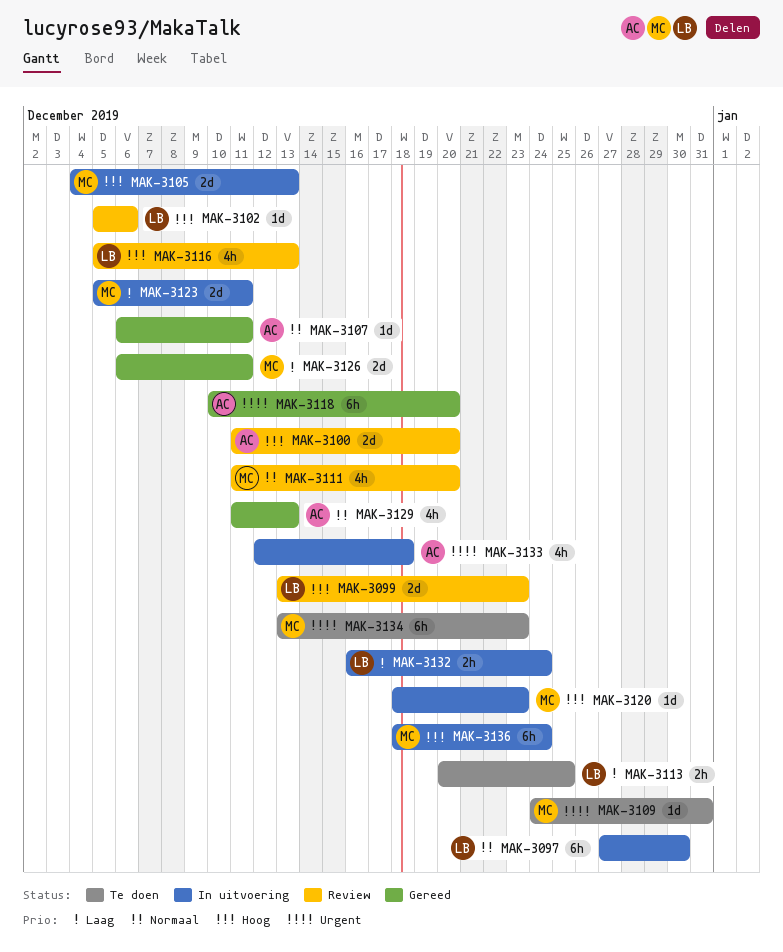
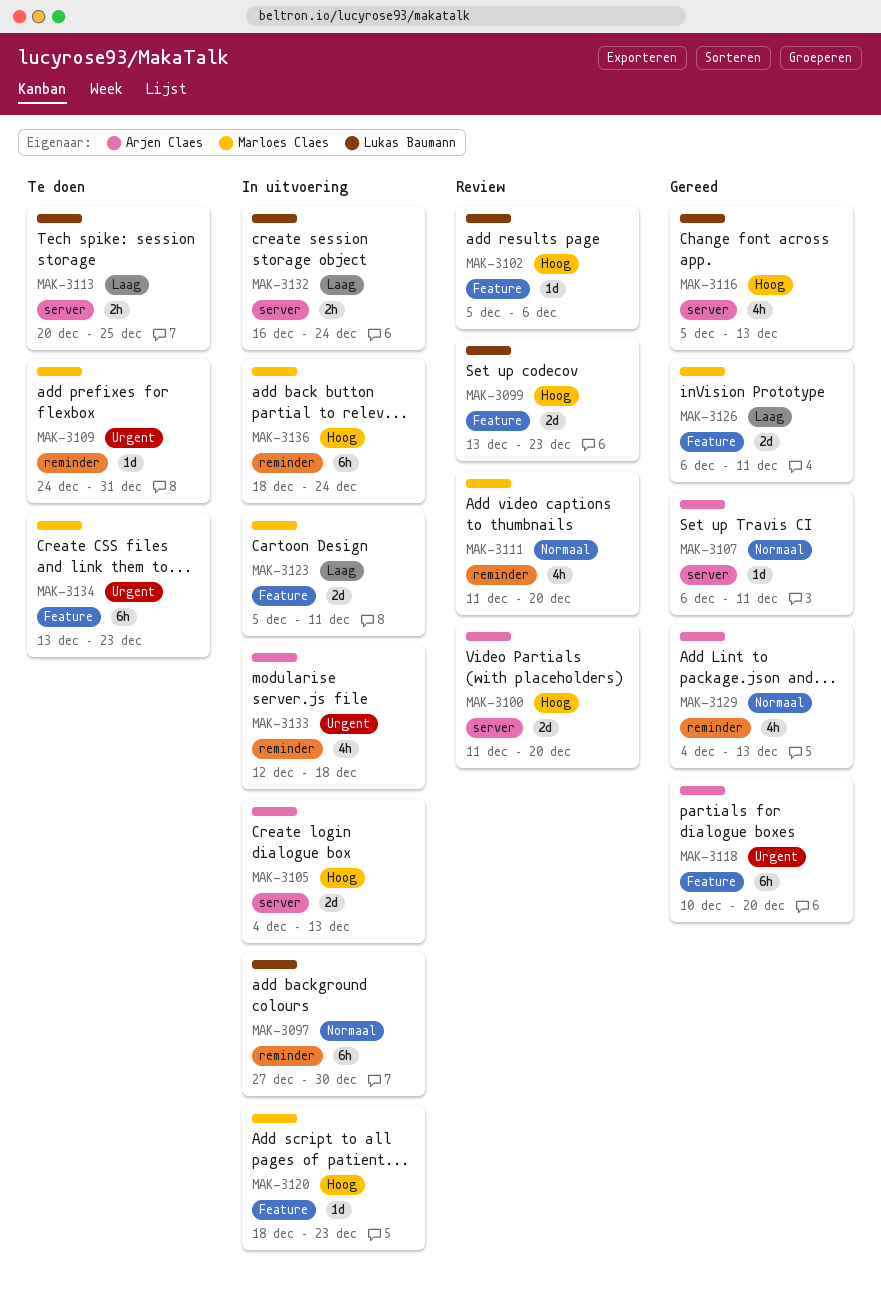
MAK-3105, owner: Marloes Claes -> Arjen Claes
MAK-3116, status: Review -> Gereed
MAK-3129, start: Dec 11 -> Dec 4

